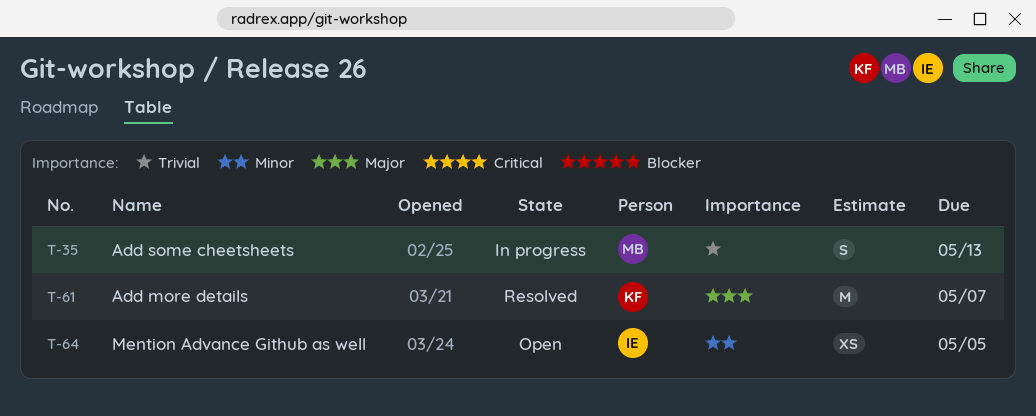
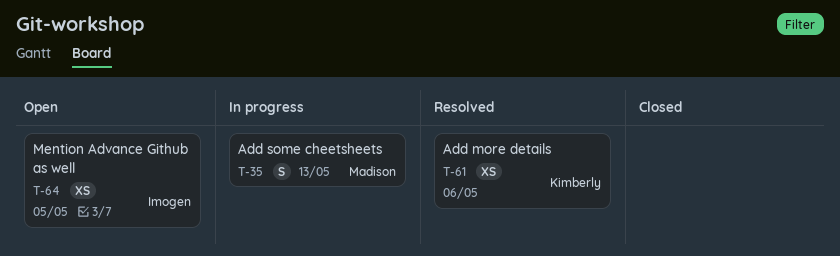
T-61, estimate: M -> XS
T-61, due: May 7 -> May 6

